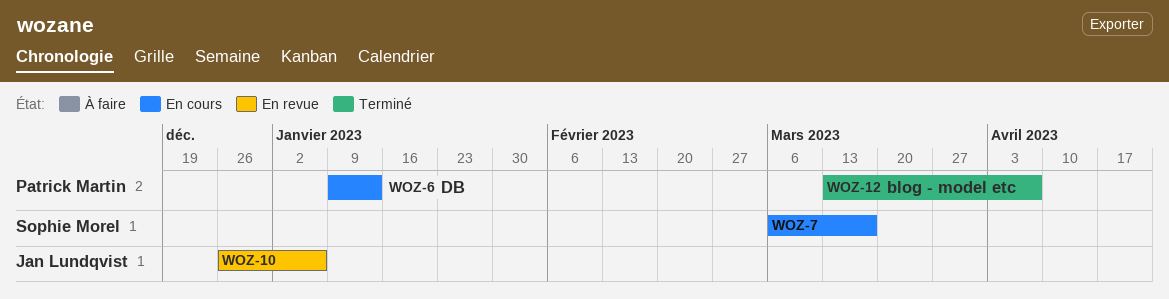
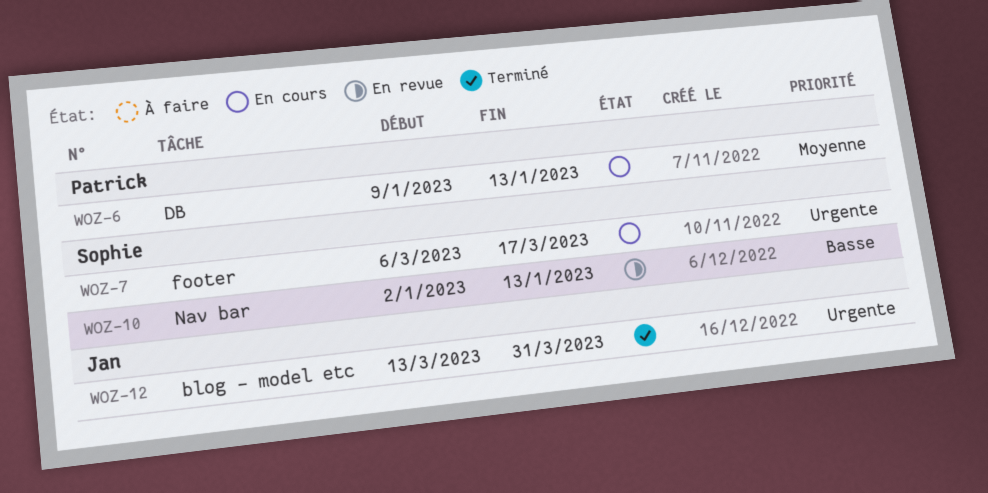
WOZ-10, owner: Jan Lundqvist -> Sophie Morel
WOZ-10, start: Dec 26 -> Jan 2
WOZ-10, due: Jan 6 -> Jan 13
WOZ-12, owner: Patrick Martin -> Jan Lundqvist
WOZ-12, due: Apr 7 -> Mar 31

